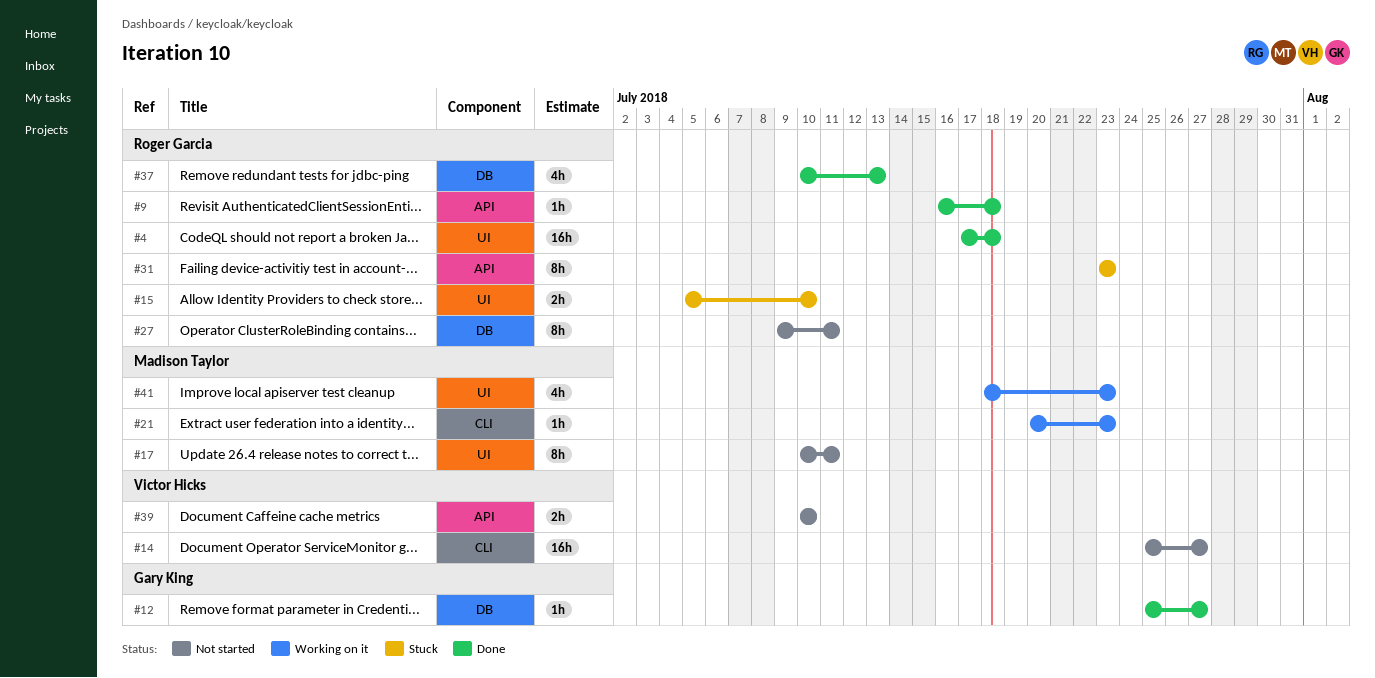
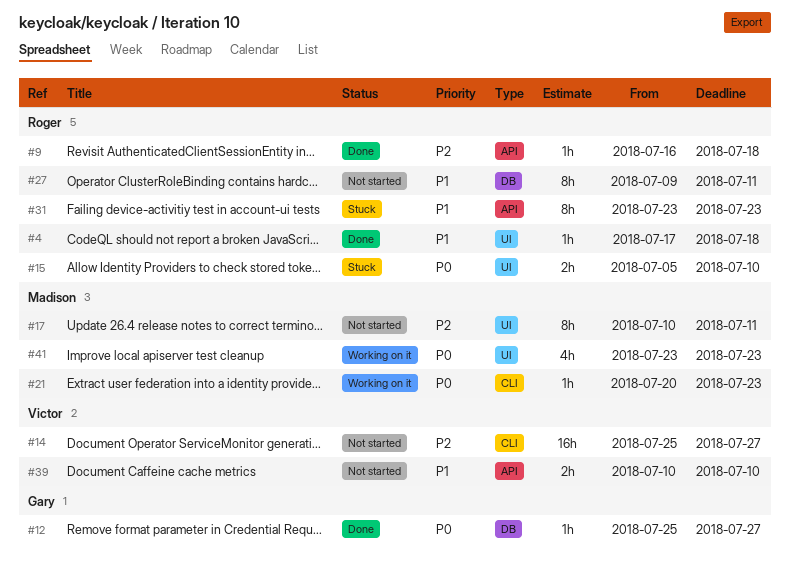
#4, estimate: 16h -> 1h
#37: present -> none
#41, start: Jul 18 -> Jul 23

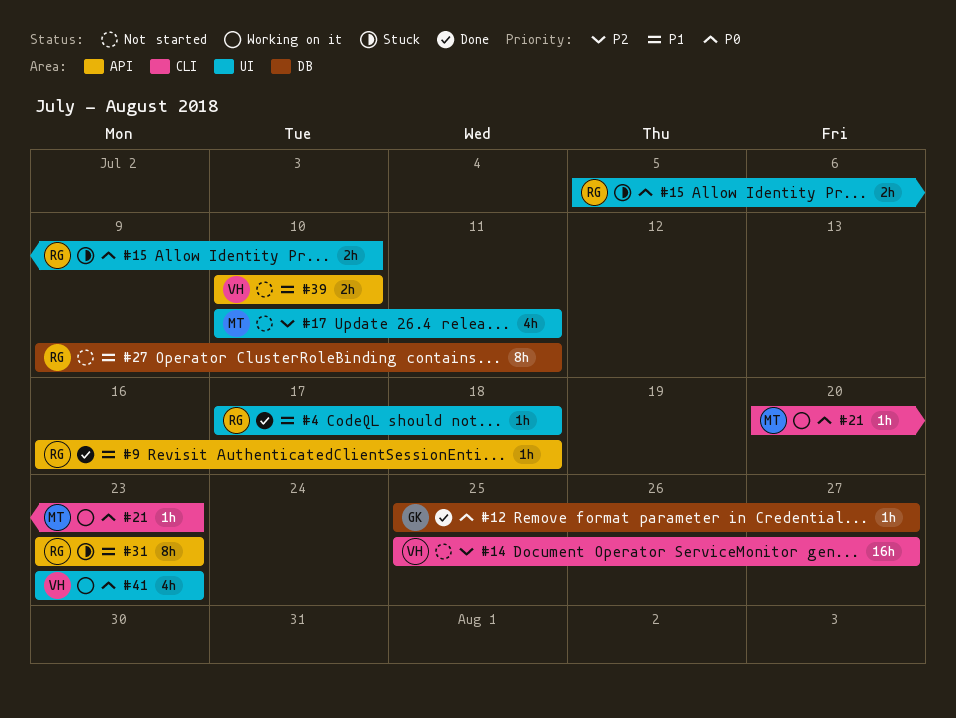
#9, priority: P2 -> P1
#17, estimate: 8h -> 4h
#41, owner: Madison -> Victor

